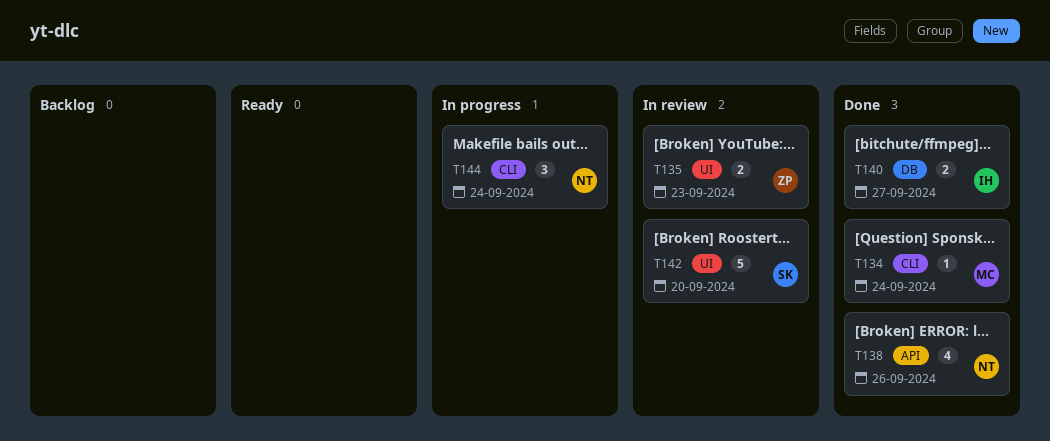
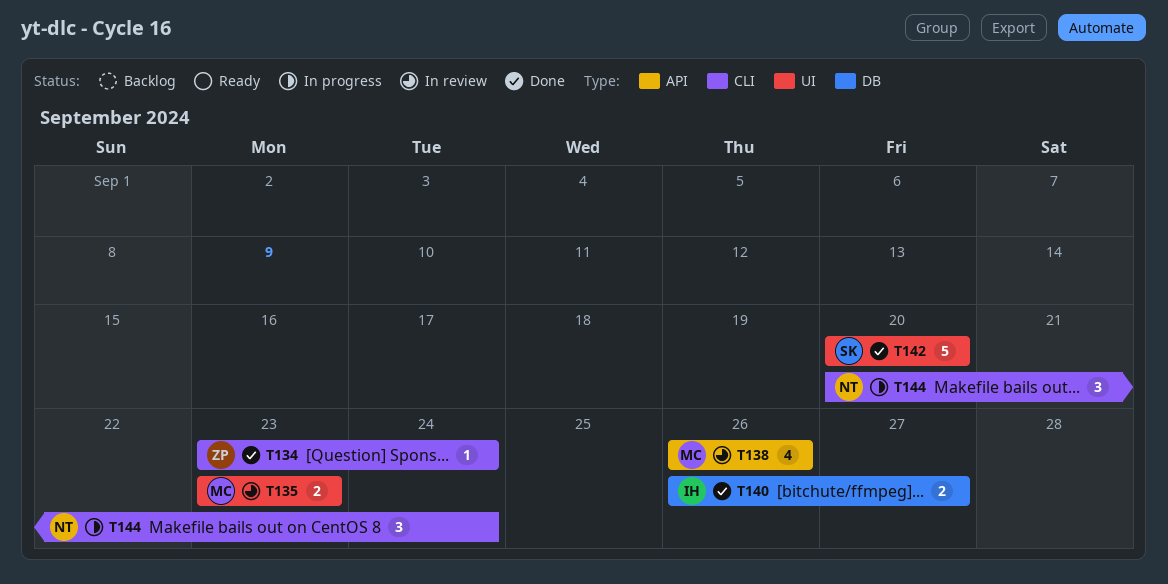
T134, owner: MC -> ZP
T135, owner: ZP -> MC
T138, status: Done -> In review
T138, owner: NT -> MC
T142, status: In review -> Done

